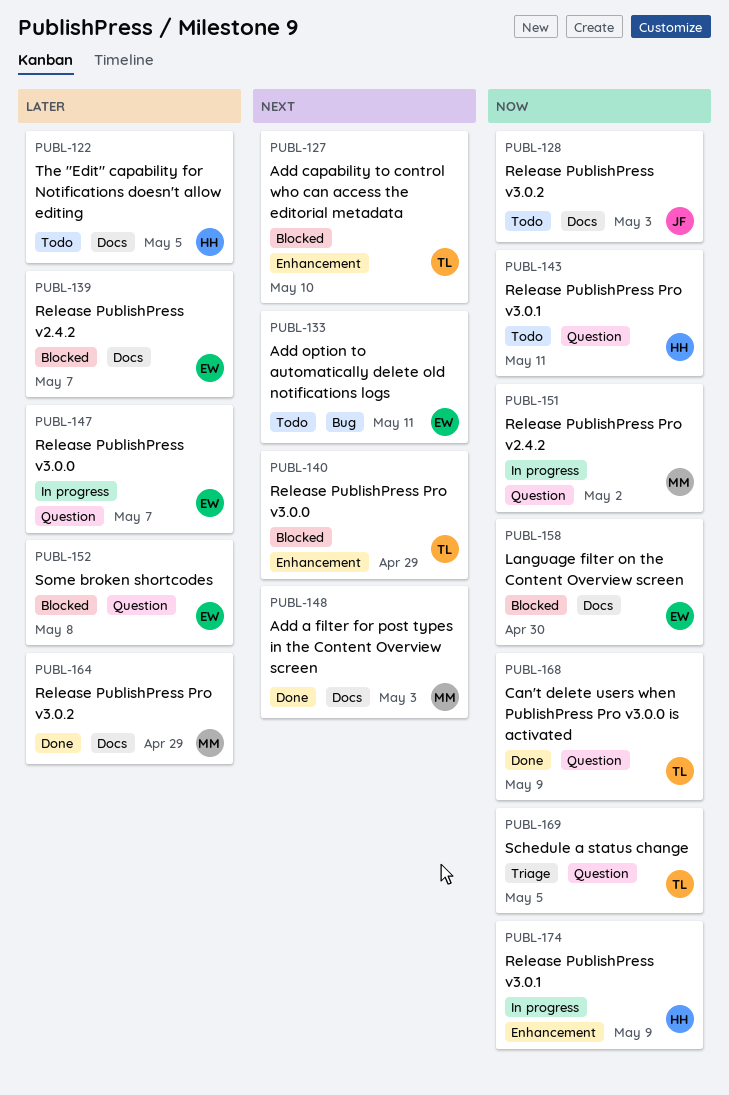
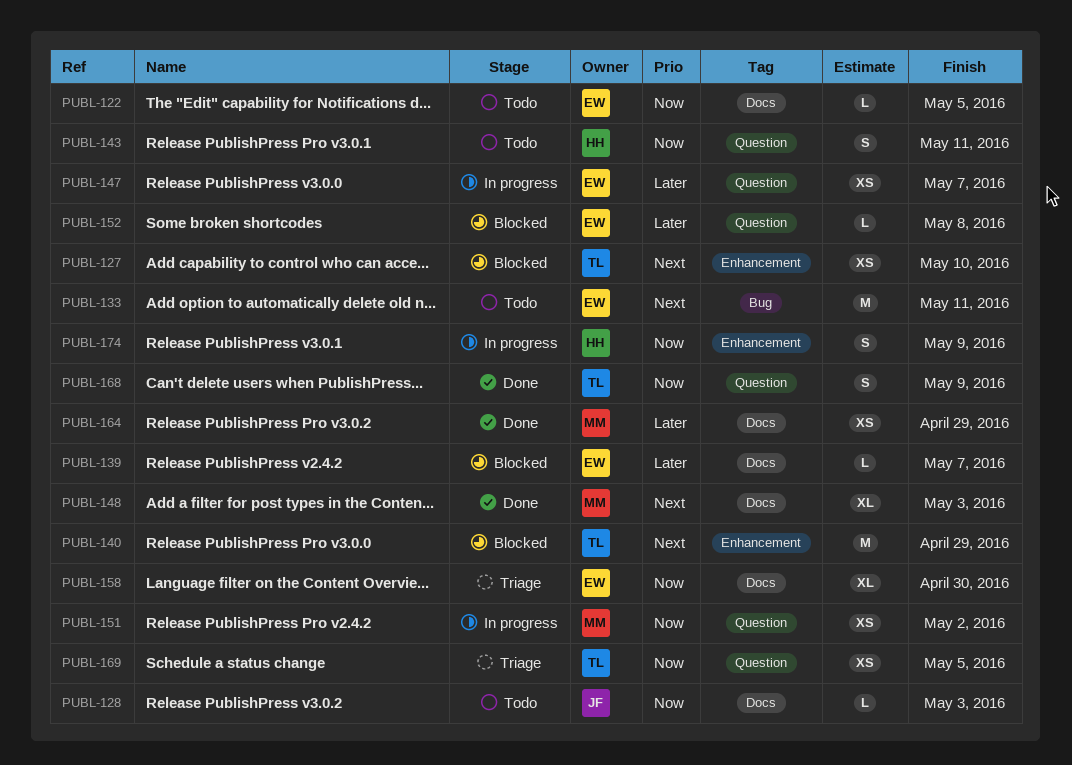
PUBL-122, owner: HH -> EW
PUBL-122, priority: Later -> Now
PUBL-158, status: Blocked -> Triage

